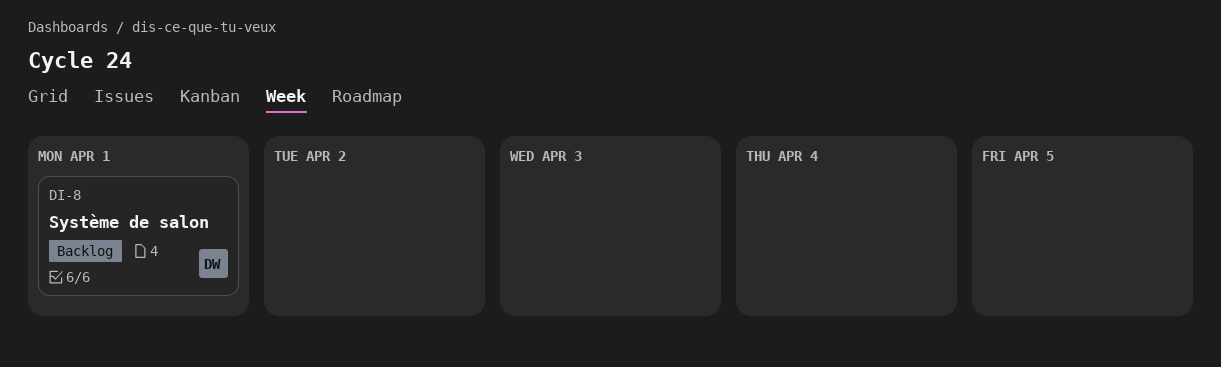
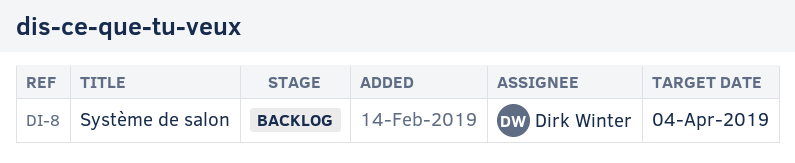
DI-8, due: Apr 1 -> Apr 4

